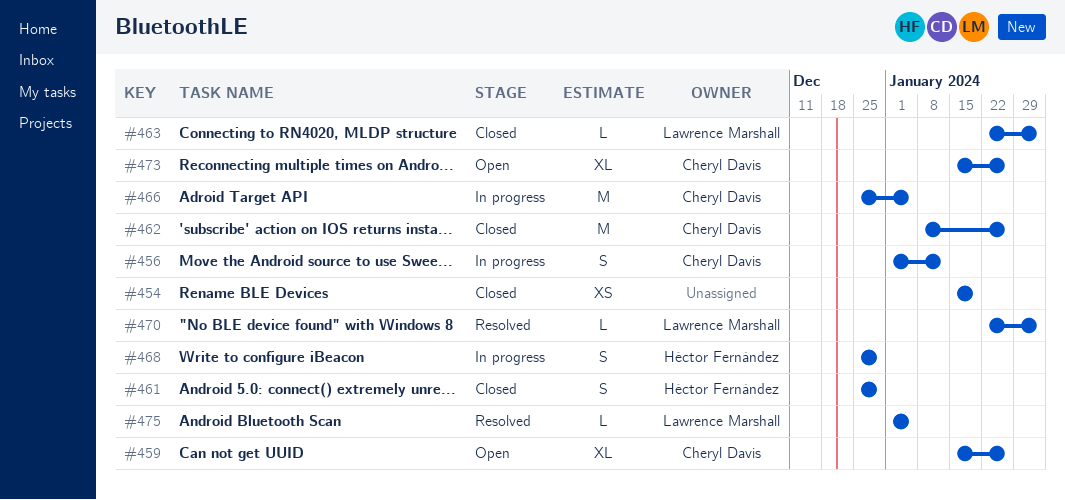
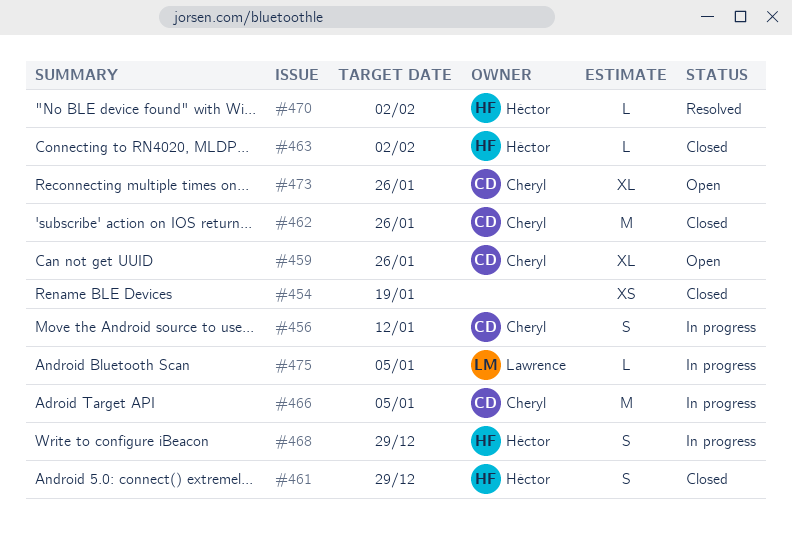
#463, owner: Lawrence Marshall -> Héctor Fernández
#470, owner: Lawrence Marshall -> Héctor Fernández
#475, status: Resolved -> In progress

